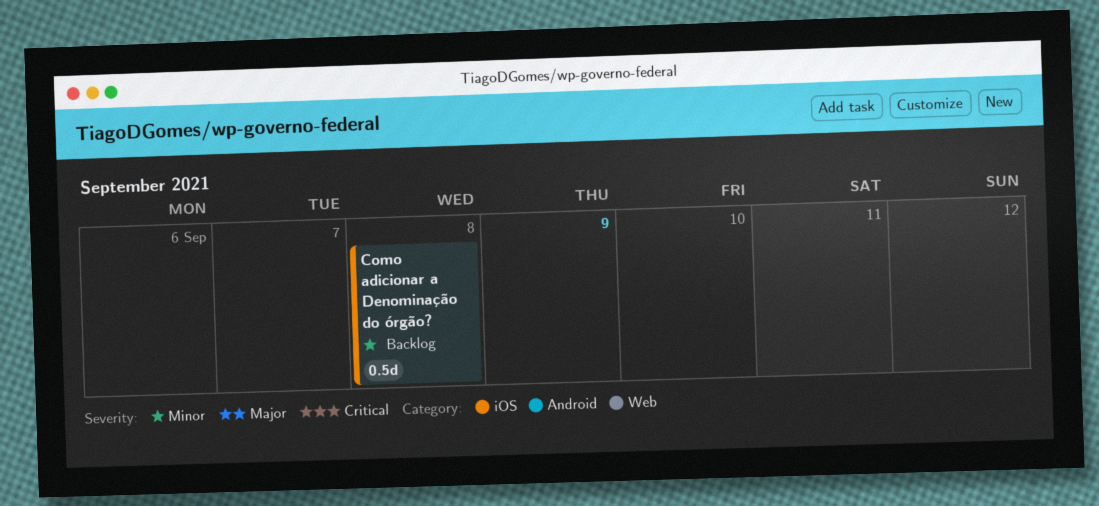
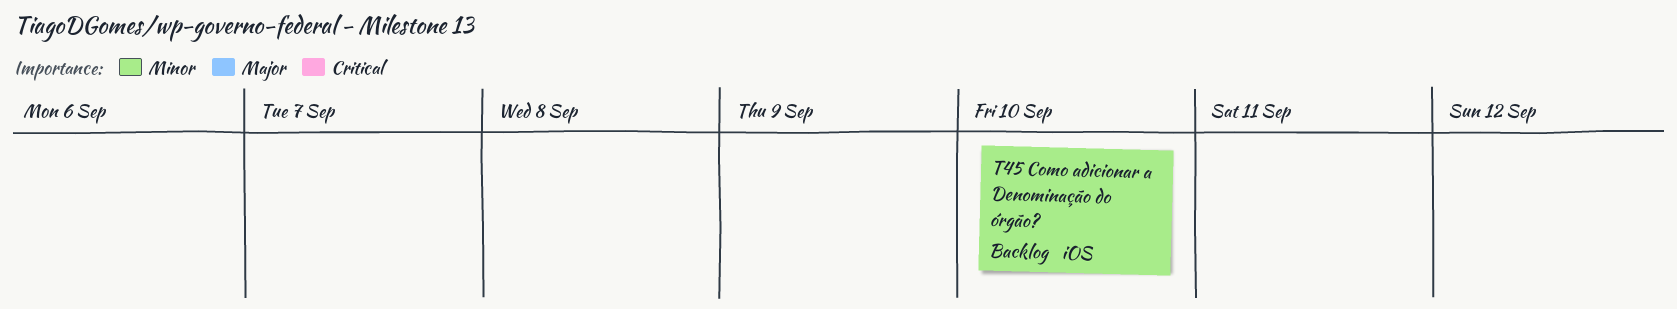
Como adicionar a Denominação do órgão?, due: Sep 8 -> Sep 10

